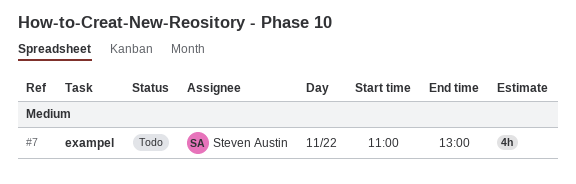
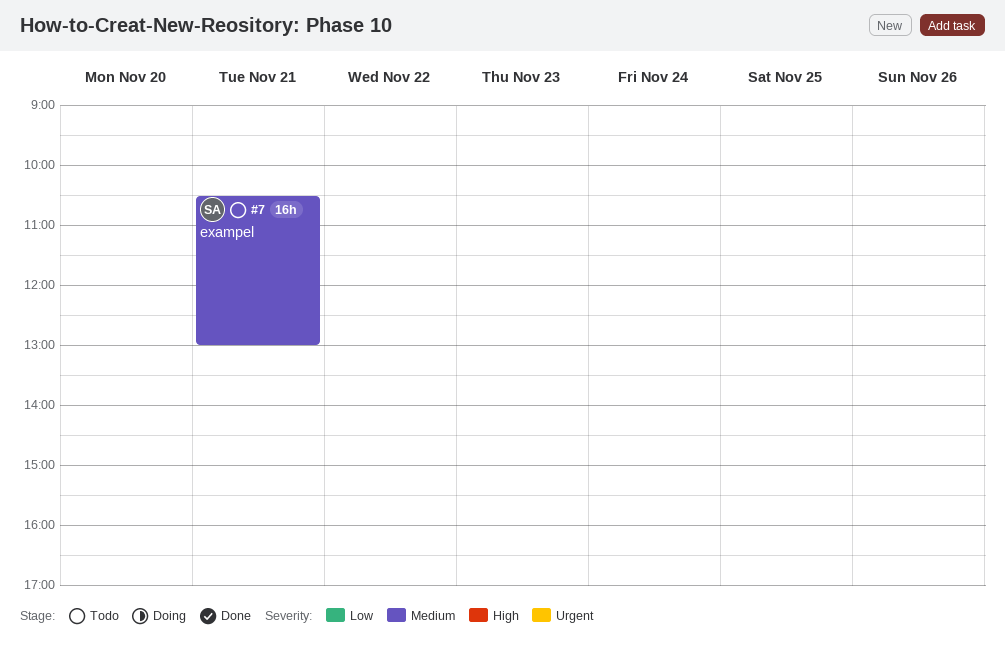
#7, estimate: 4h -> 16h
#7, day: Nov 22 -> Nov 21
#7, begins: 11:00 -> 10:30

